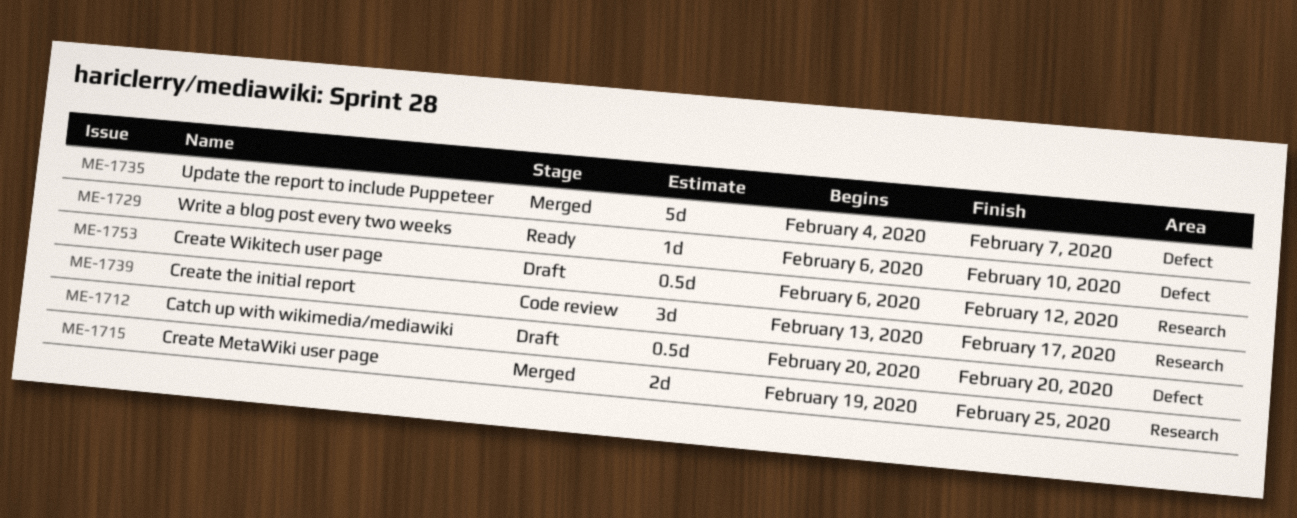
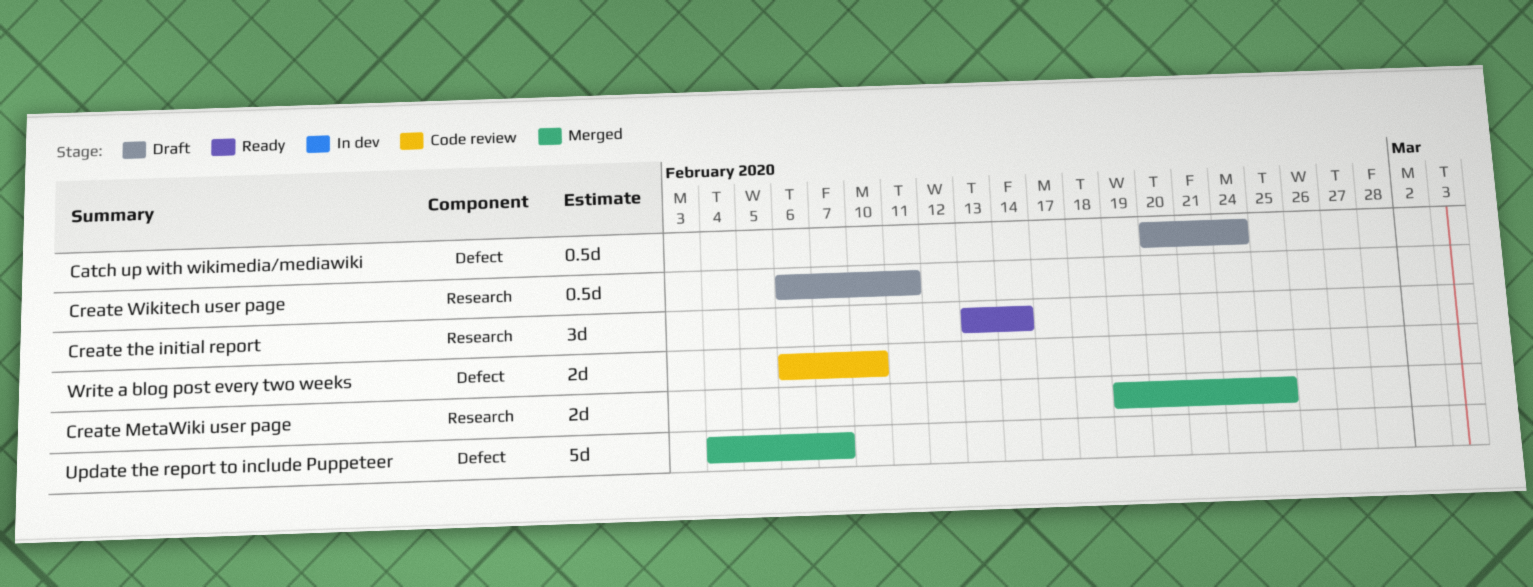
Catch up with wikimedia/mediawiki, due: Feb 20 -> Feb 24
Create the initial report, status: Code review -> Ready
Create the initial report, due: Feb 17 -> Feb 14
Create Wikitech user page, due: Feb 12 -> Feb 11
Write a blog post every two weeks, status: Ready -> Code review
Write a blog post every two weeks, estimate: 1d -> 2d

